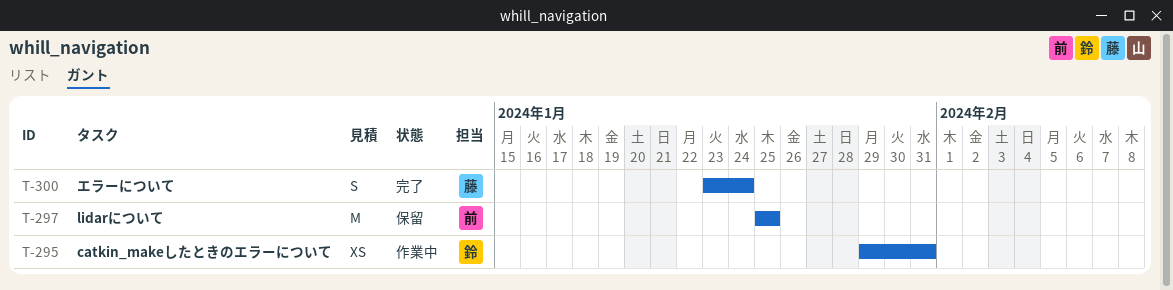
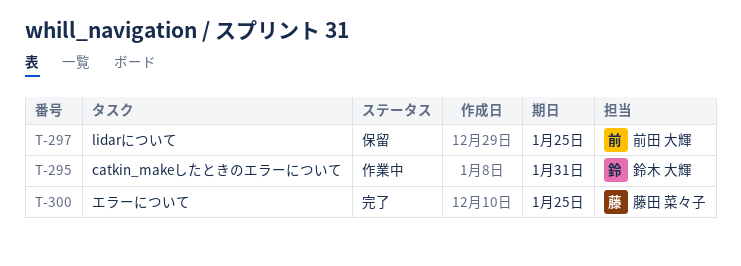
T-300, due: Jan 24 -> Jan 25

